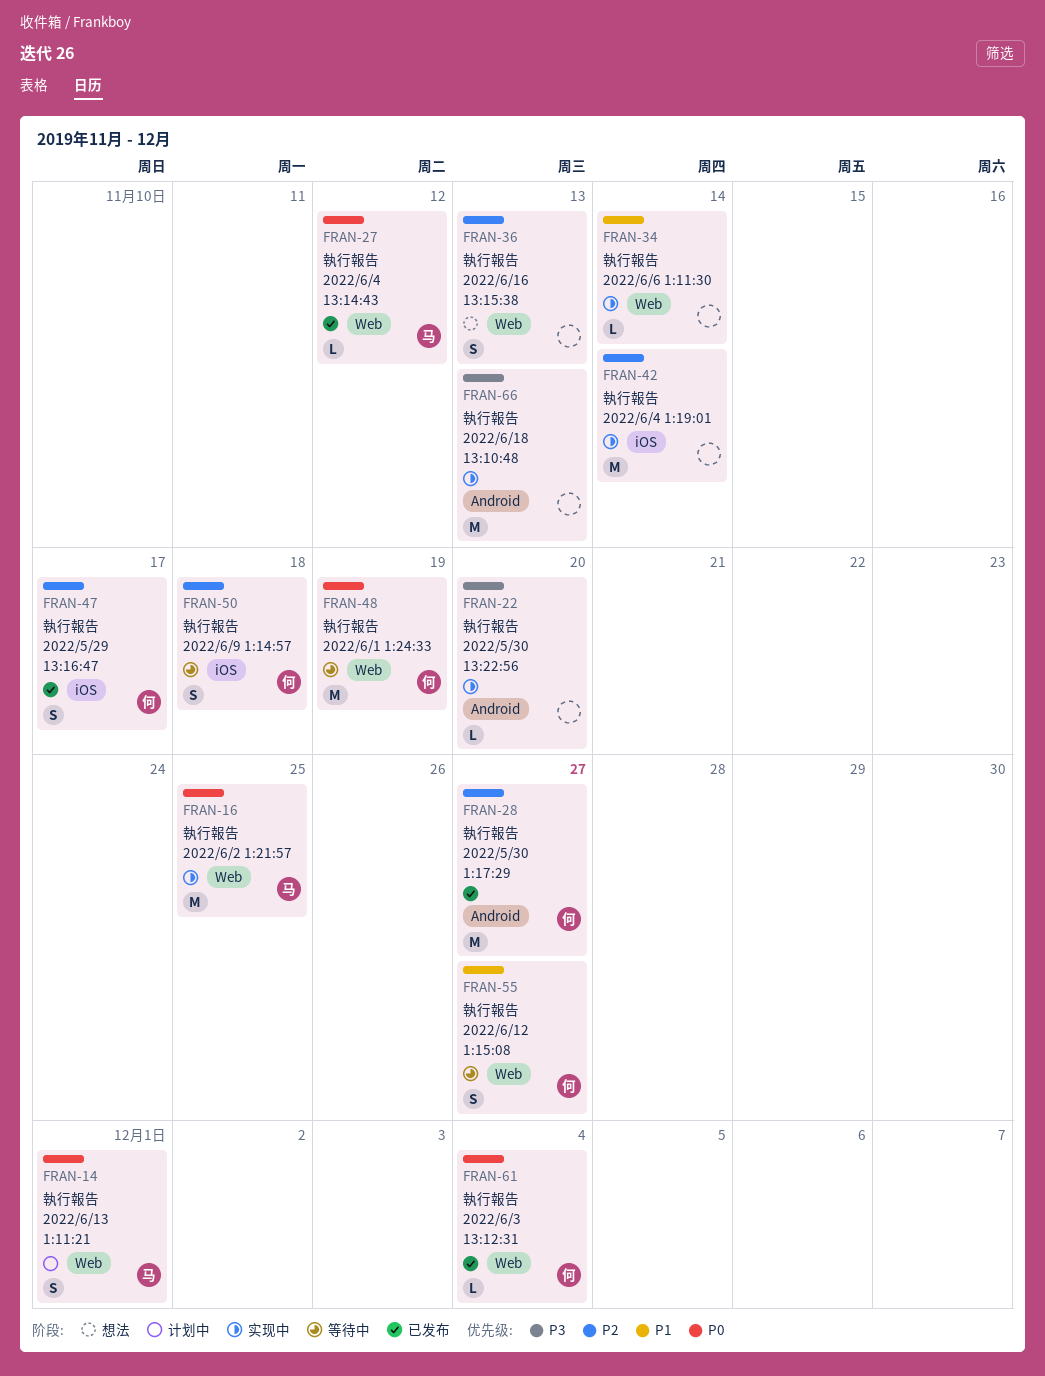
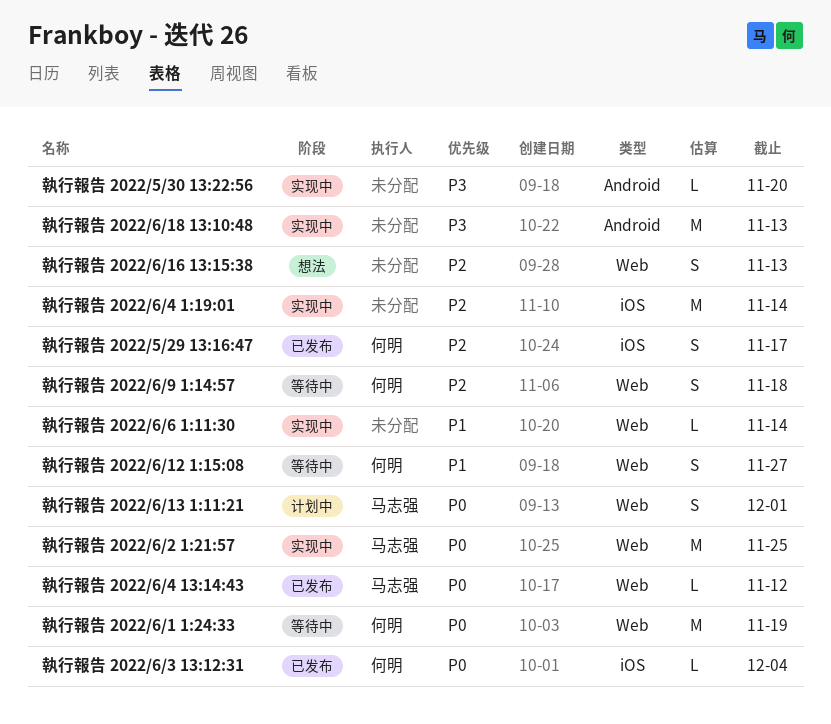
執行報告 2022/5/30 1:17:29: present -> none
執行報告 2022/6/3 13:12:31, label: Web -> iOS
執行報告 2022/6/9 1:14:57, label: iOS -> Web

